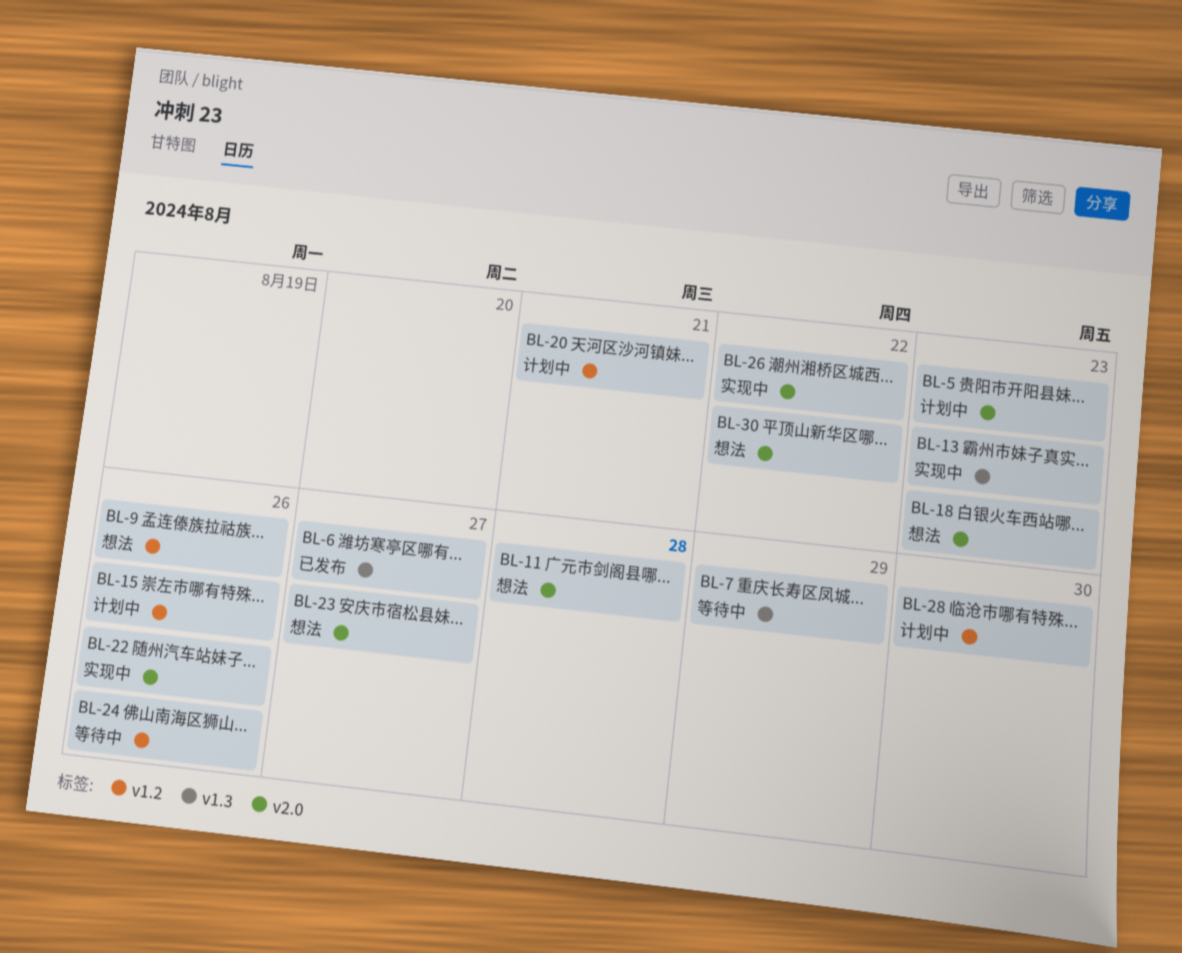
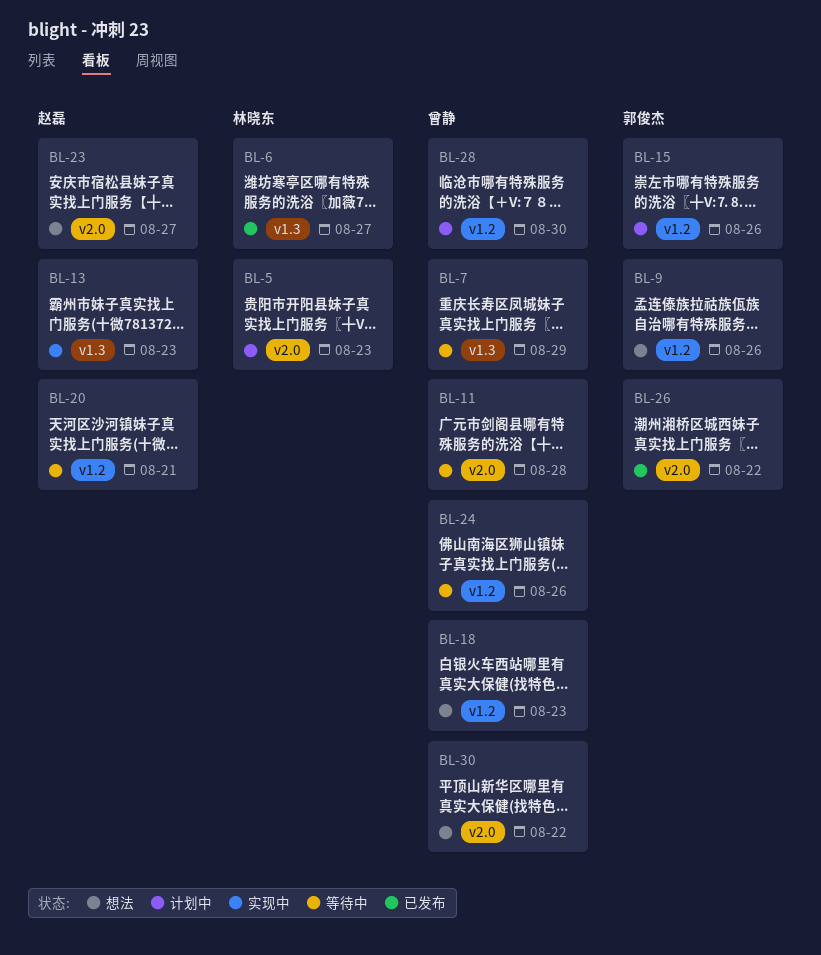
BL-11, status: 想法 -> 等待中
BL-18, label: v2.0 -> v1.2
BL-20, status: 计划中 -> 等待中
BL-22: present -> none
BL-26, status: 实现中 -> 已发布

